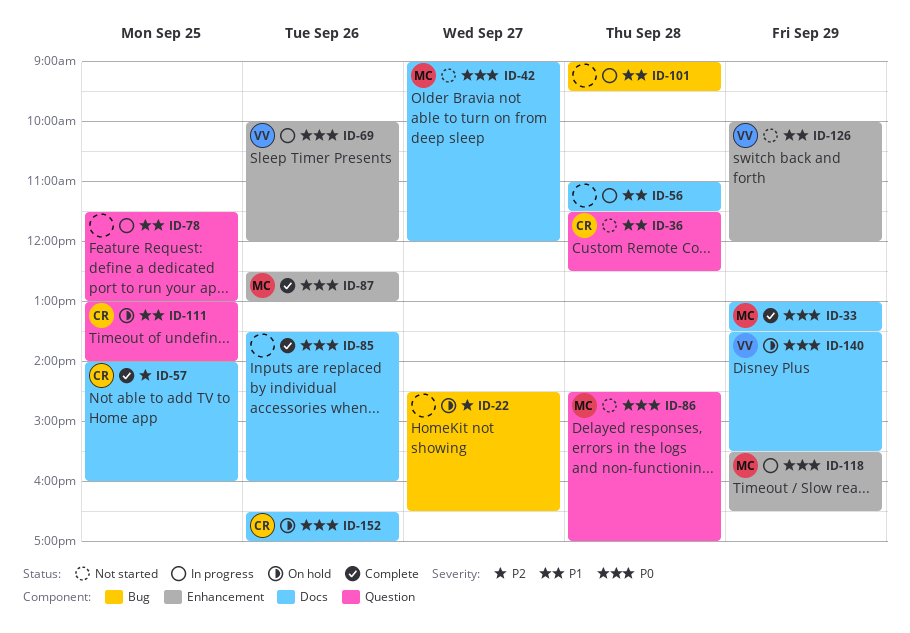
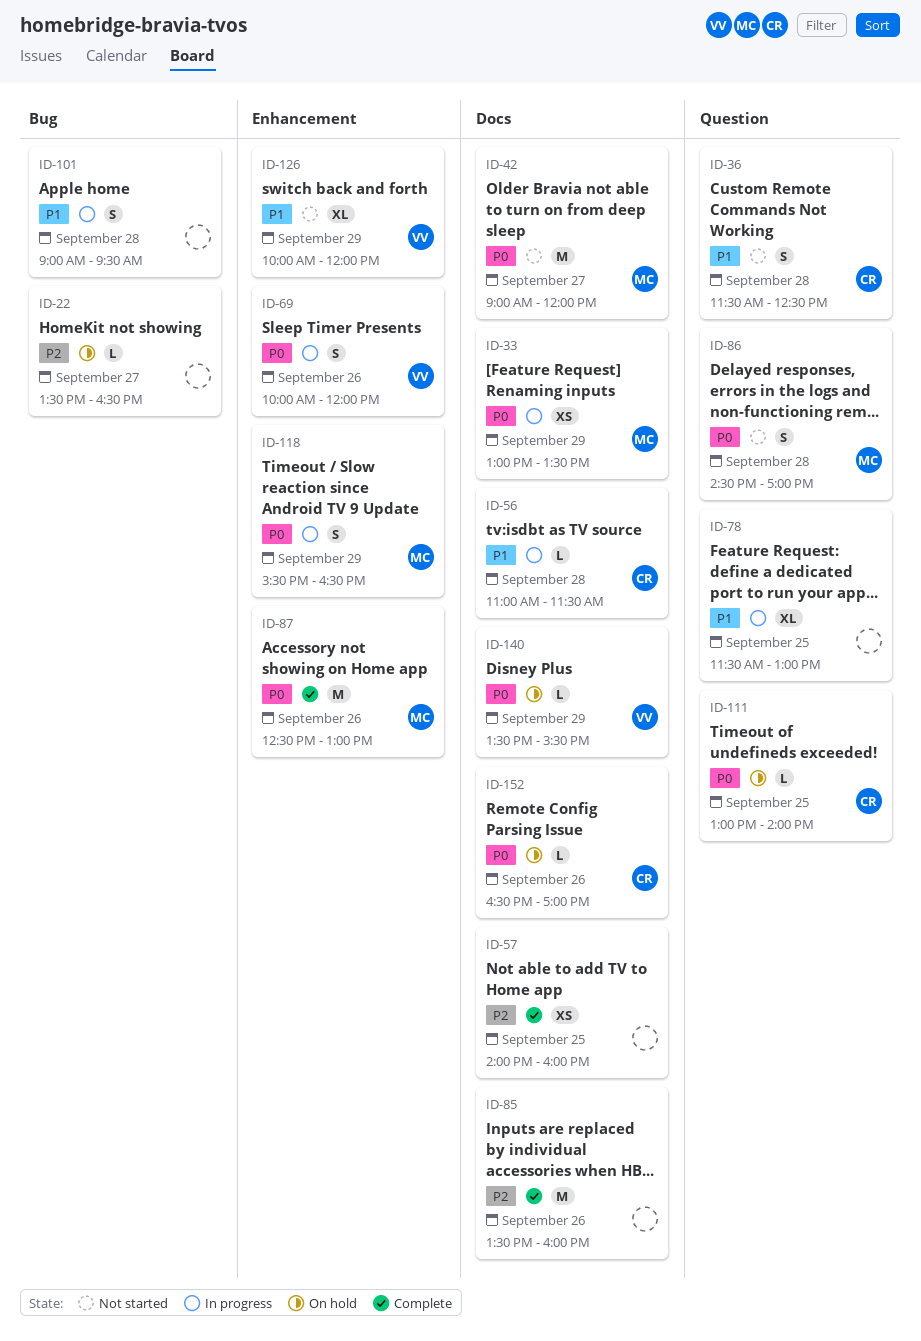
ID-22, begins: 14:30 -> 13:30
ID-33, status: Complete -> In progress
ID-56, owner: none -> CR
ID-57, owner: CR -> none
ID-85, priority: P0 -> P2
ID-111, priority: P1 -> P0

